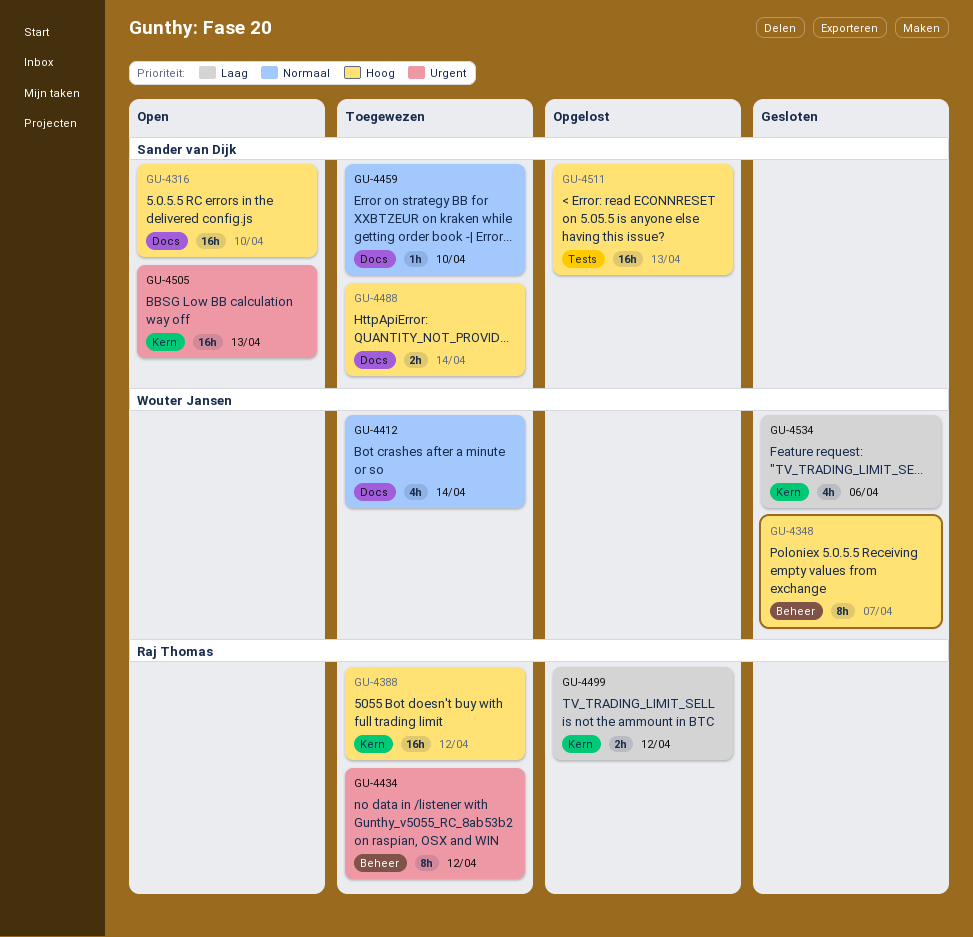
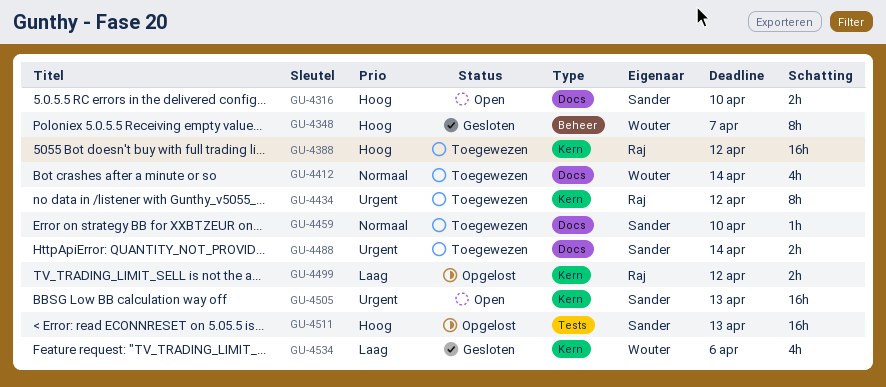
GU-4316, estimate: 16h -> 2h
GU-4434, label: Beheer -> Kern
GU-4488, priority: Hoog -> Urgent

